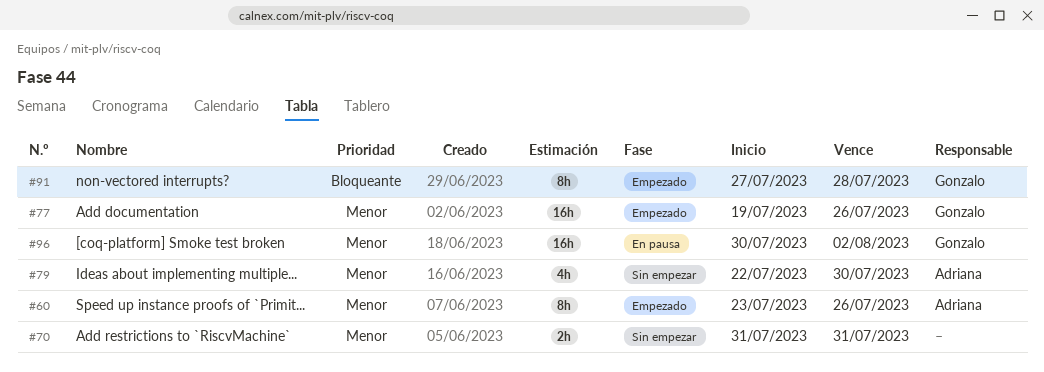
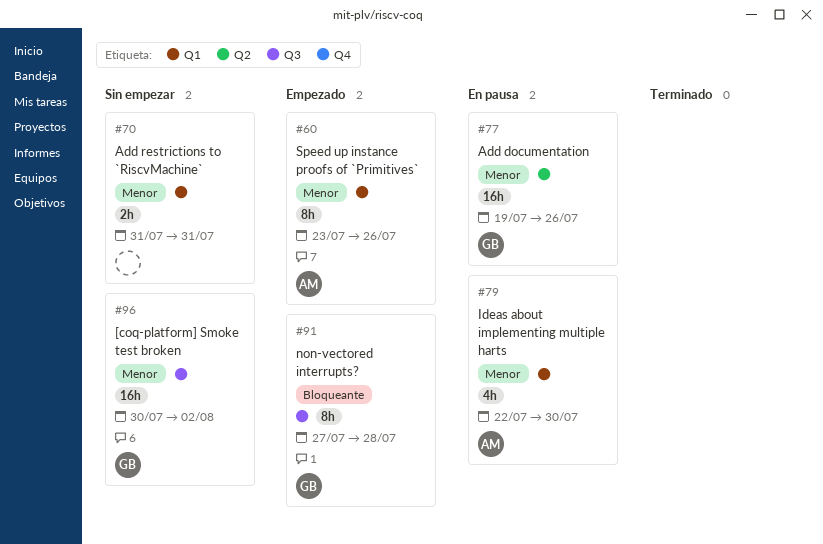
#77, status: Empezado -> En pausa
#79, status: Sin empezar -> En pausa
#96, status: En pausa -> Sin empezar

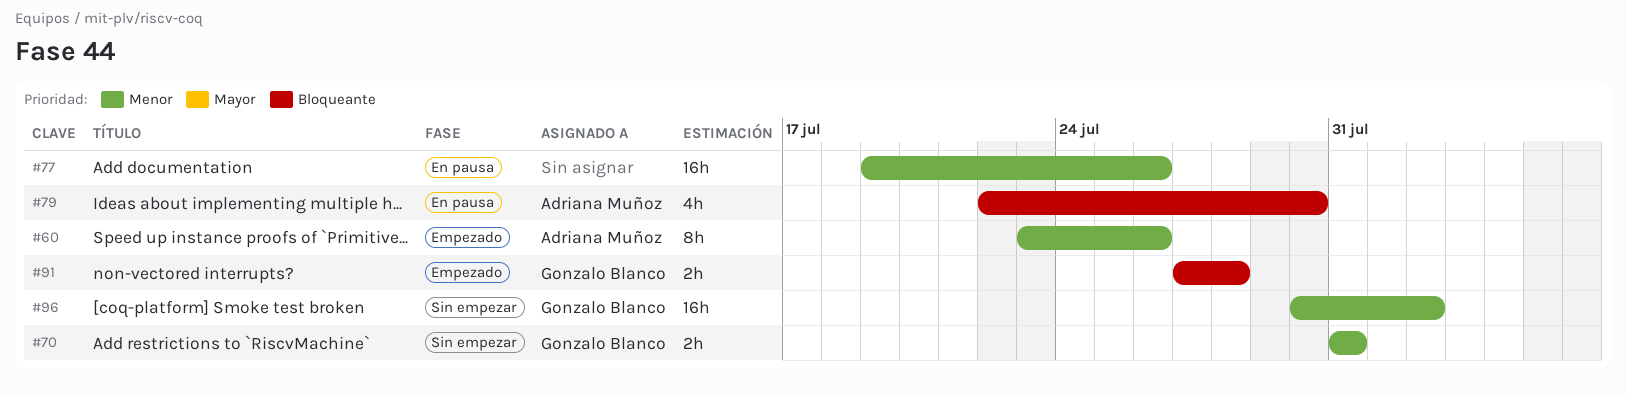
#70, owner: none -> Gonzalo Blanco
#77, owner: Gonzalo Blanco -> none
#79, priority: Menor -> Bloqueante
#91, estimate: 8h -> 2h

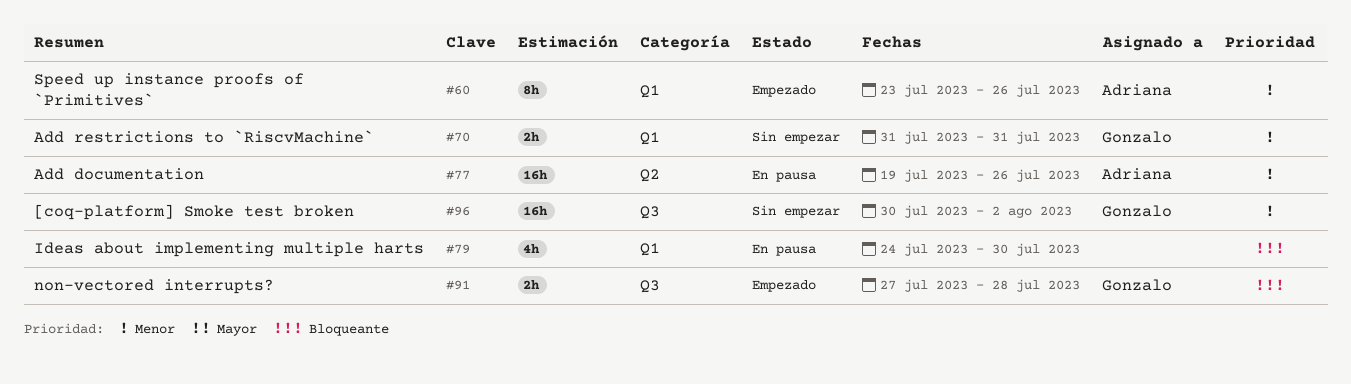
#77, owner: none -> Adriana Muñoz
#79, owner: Adriana Muñoz -> none
#79, start: Jul 22 -> Jul 24

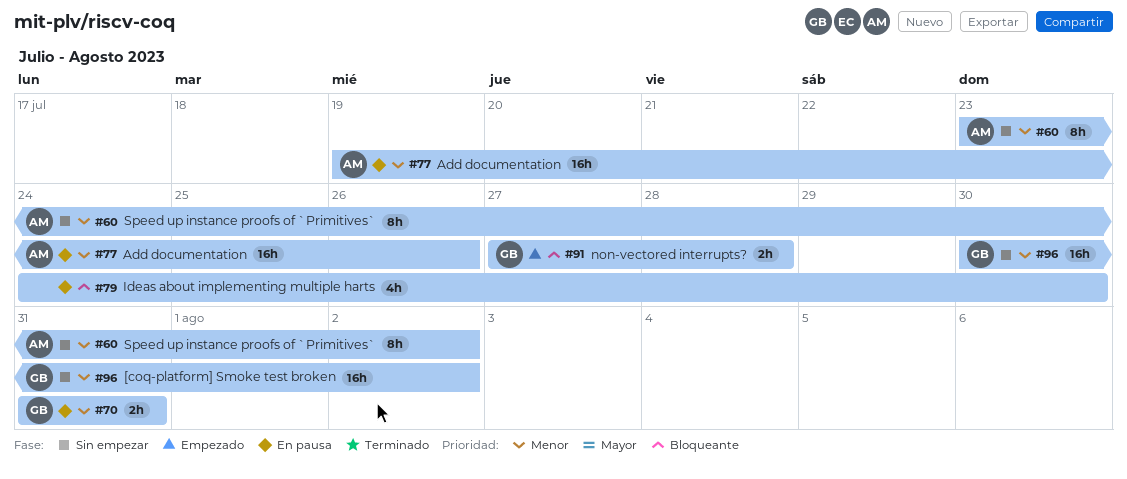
#60, status: Empezado -> Sin empezar
#60, due: Jul 26 -> Aug 2
#70, status: Sin empezar -> En pausa

